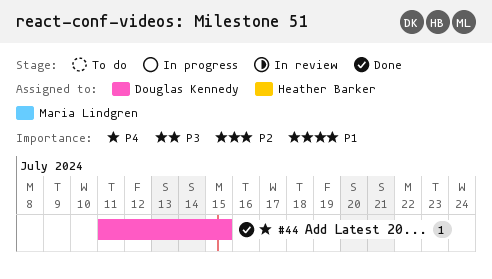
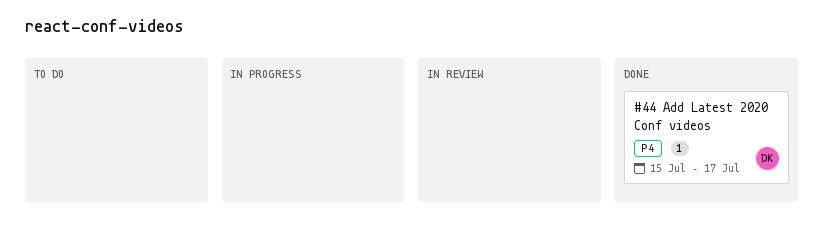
#44, start: Jul 11 -> Jul 15
#44, due: Jul 15 -> Jul 17

